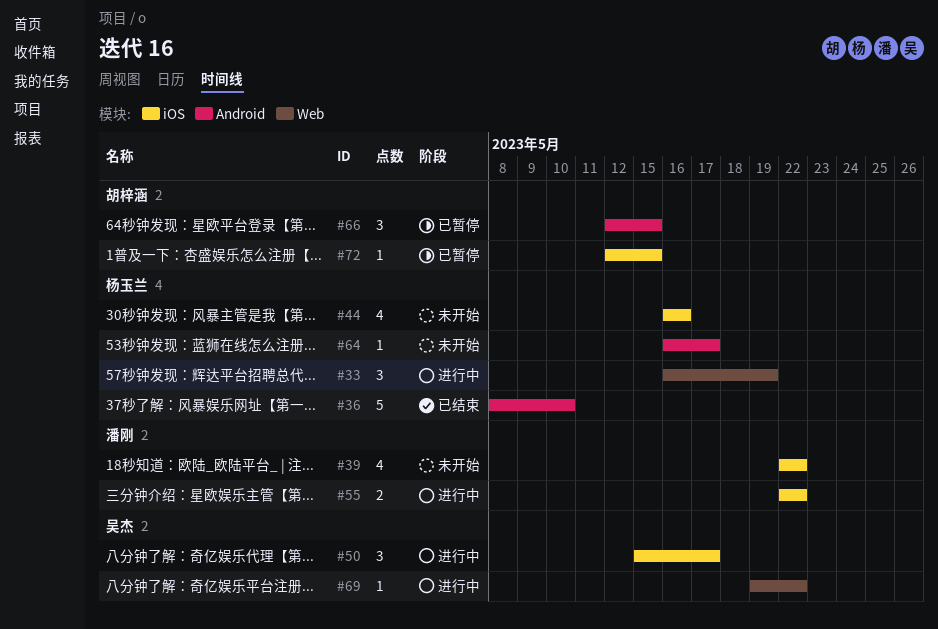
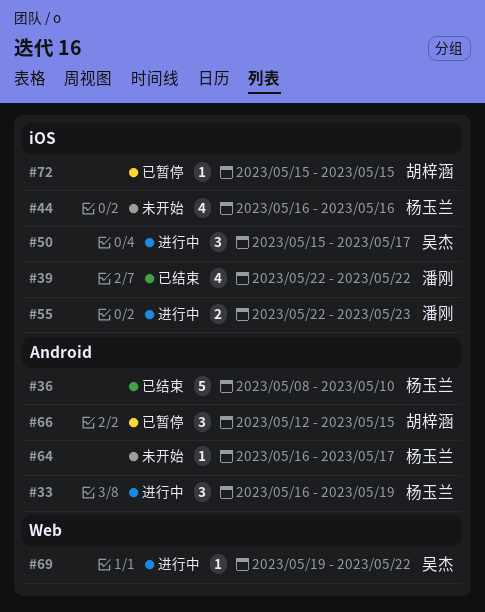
#33, label: Web -> Android
#39, status: 未开始 -> 已结束
#55, due: May 22 -> May 23
#72, start: May 12 -> May 15

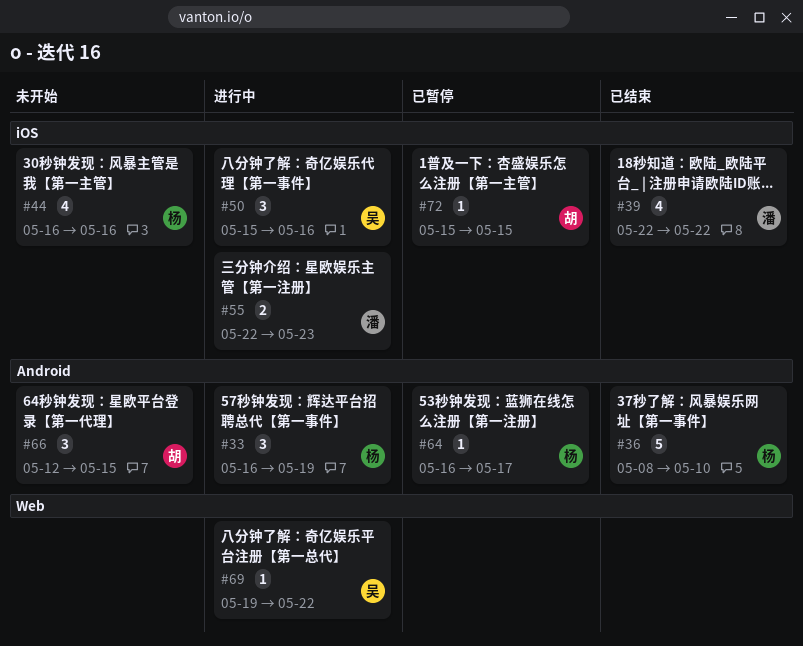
#50, due: May 17 -> May 16
#64, status: 未开始 -> 已暂停
#66, status: 已暂停 -> 未开始

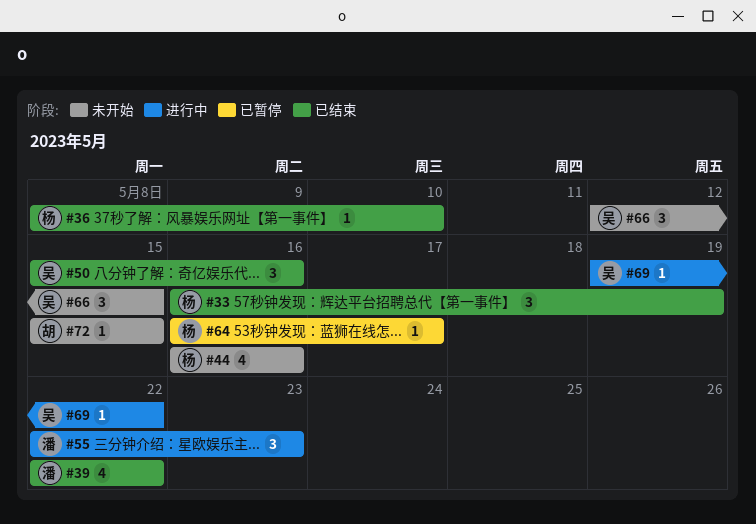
#33, status: 进行中 -> 已结束
#36, estimate: 5 -> 1
#50, status: 进行中 -> 已结束
#55, estimate: 2 -> 3
#66, owner: 胡 -> 吴
#72, status: 已暂停 -> 未开始

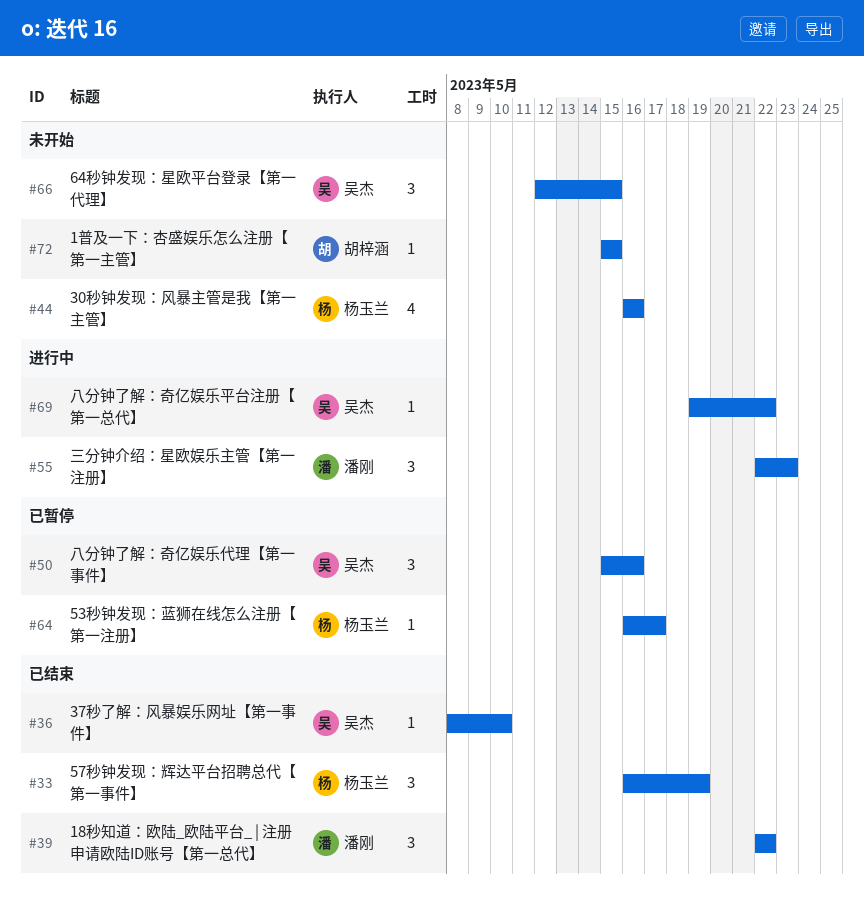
#36, owner: 杨玉兰 -> 吴杰
#39, estimate: 4 -> 3
#50, status: 已结束 -> 已暂停

